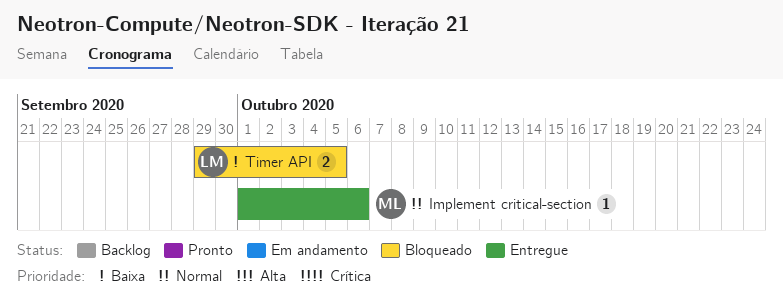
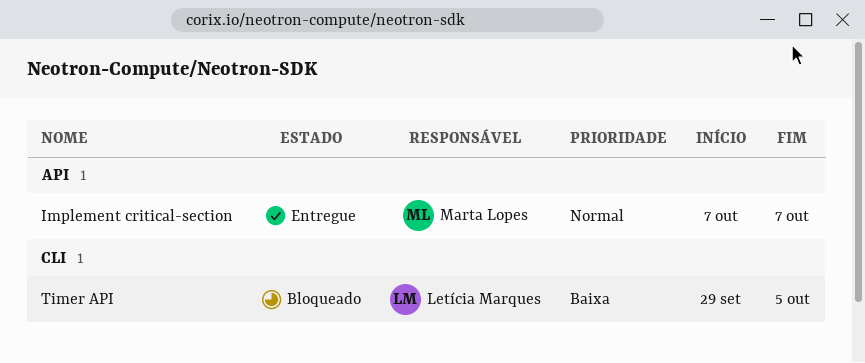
Implement critical-section, start: Oct 1 -> Oct 7
Implement critical-section, due: Oct 6 -> Oct 7

